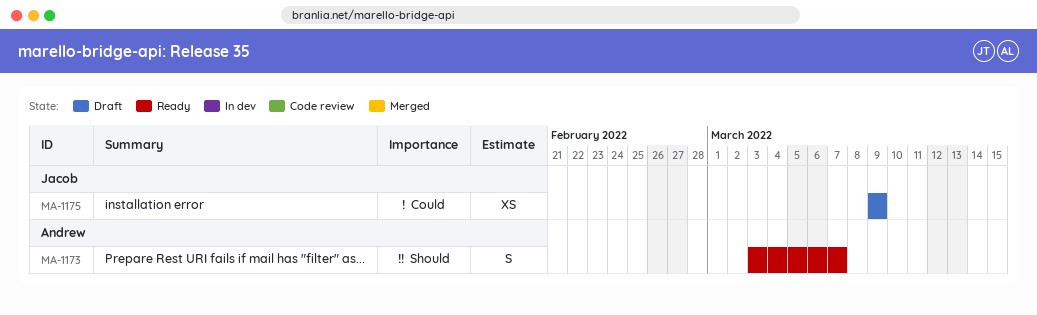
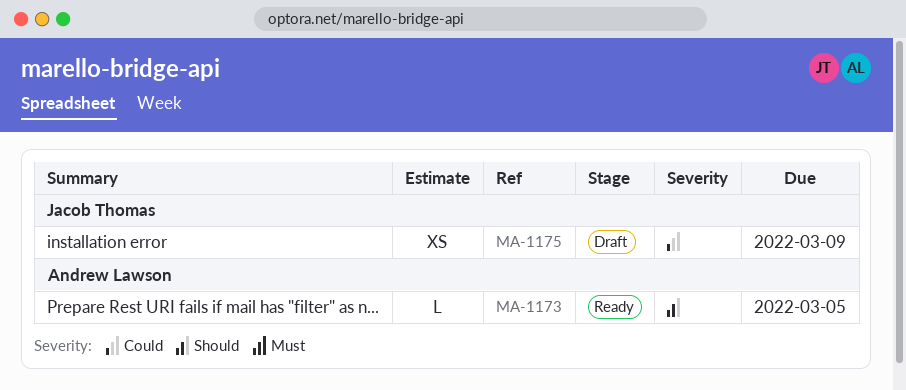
MA-1173, estimate: S -> L
MA-1173, due: Mar 7 -> Mar 5

